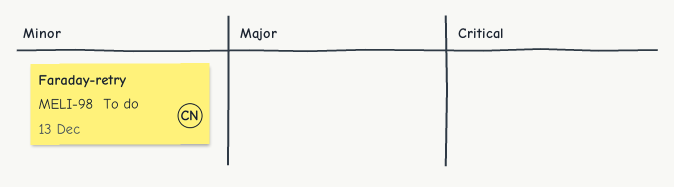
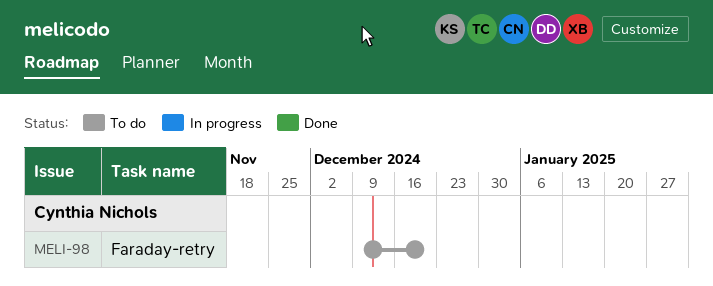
MELI-98, due: Dec 13 -> Dec 20

